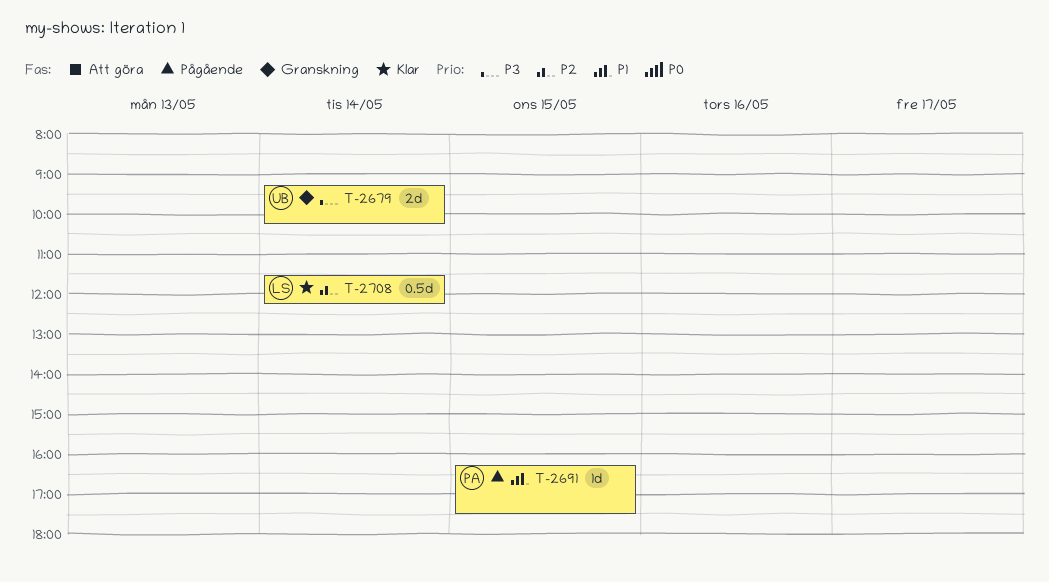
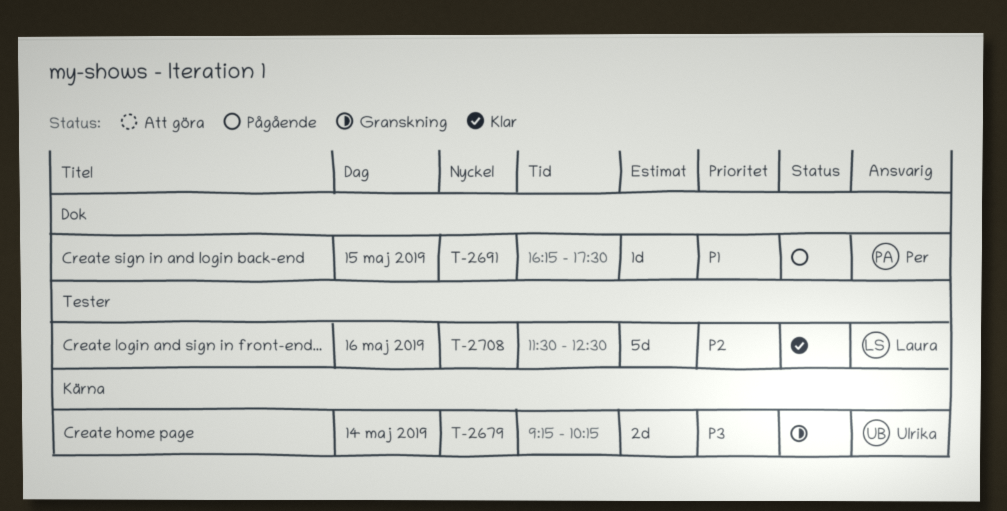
T-2708, estimate: 0.5d -> 5d
T-2708, day: May 14 -> May 16
T-2708, ends: 12:15 -> 12:30

